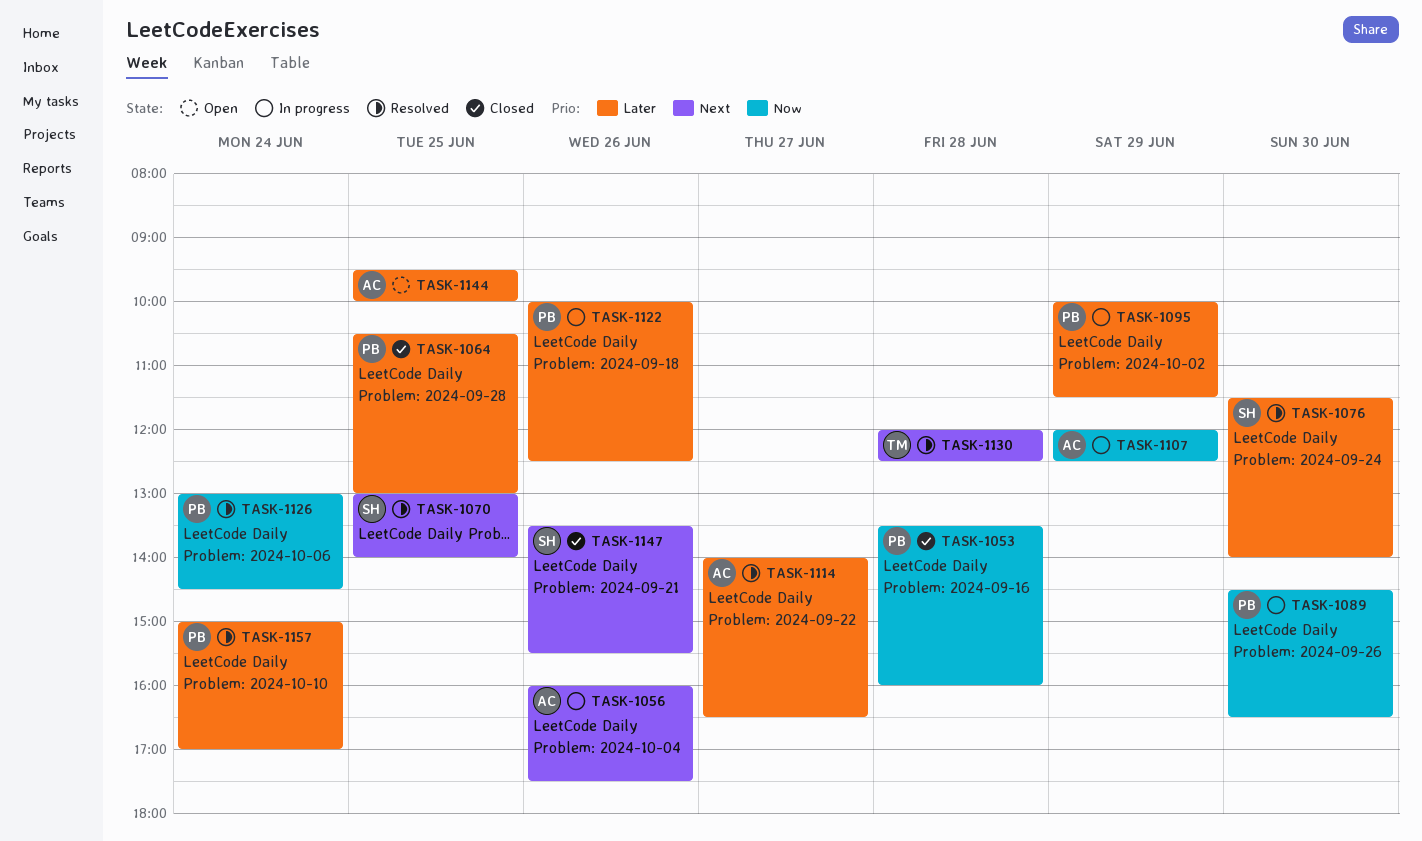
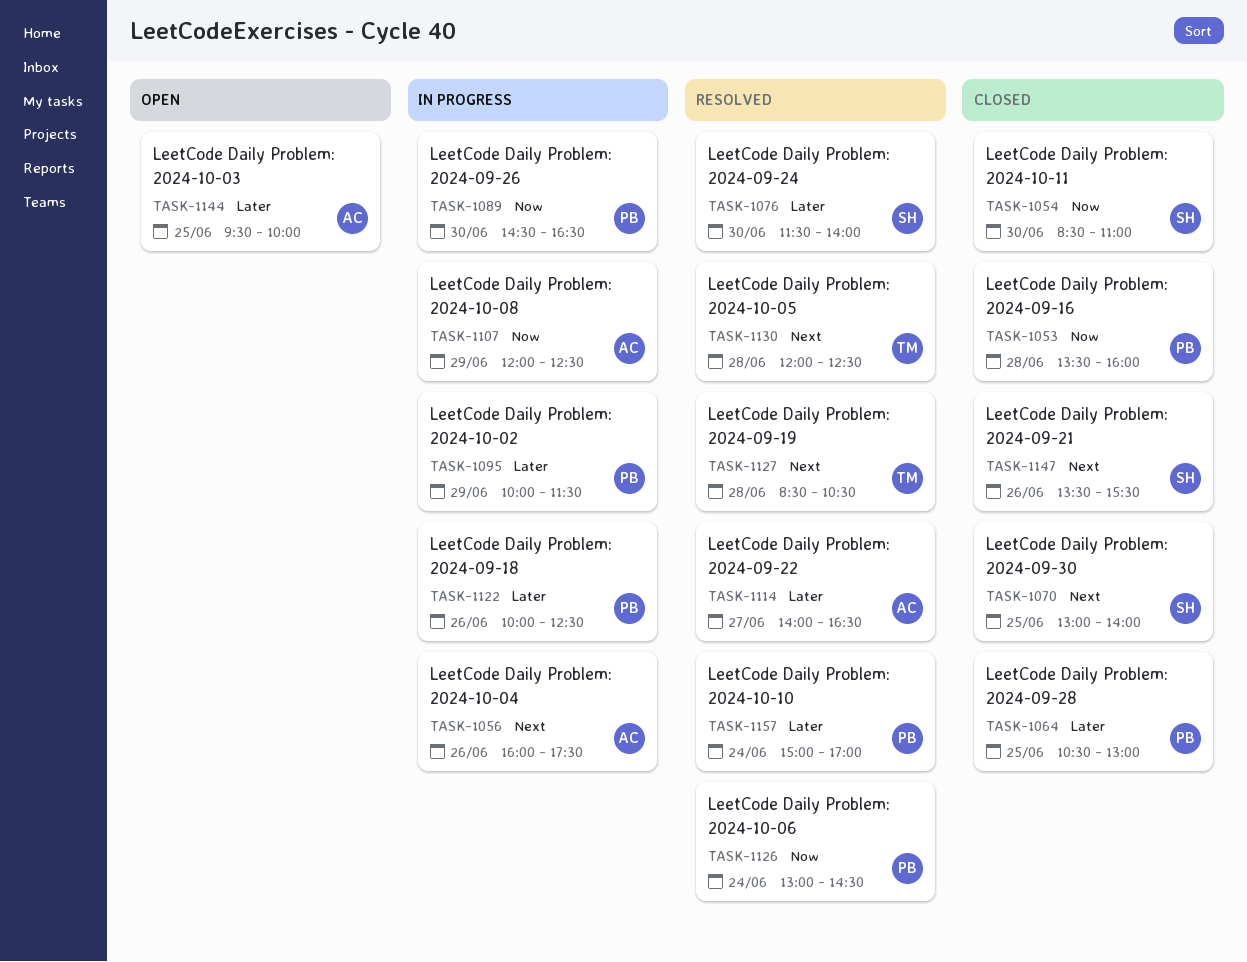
TASK-1054: none -> present
TASK-1070, status: Resolved -> Closed
TASK-1127: none -> present

